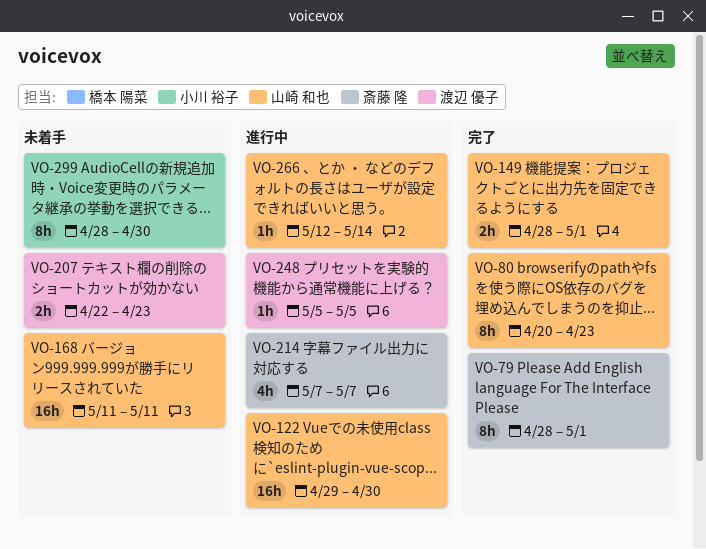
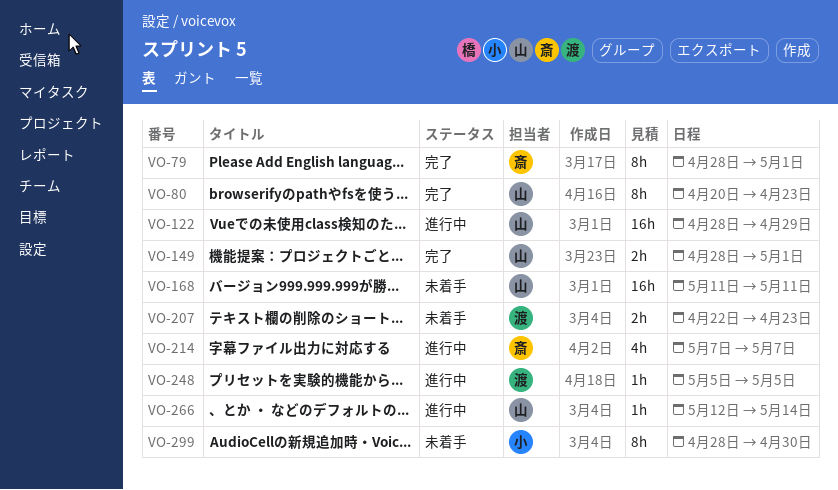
VO-122, start: Apr 29 -> Apr 28
VO-122, due: Apr 30 -> Apr 29

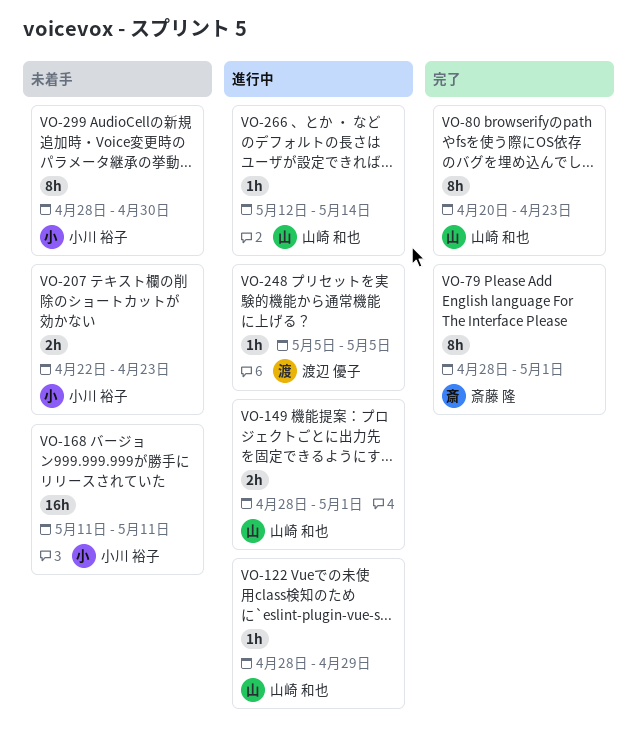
VO-122, estimate: 16h -> 1h
VO-149, status: 完了 -> 進行中
VO-168, owner: 山崎 和也 -> 小川 裕子
VO-207, owner: 渡辺 優子 -> 小川 裕子
VO-214: present -> none

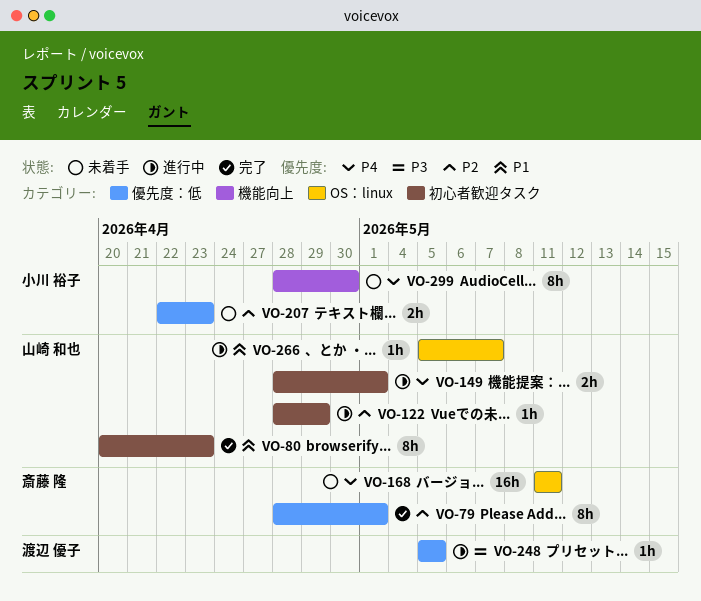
VO-168, owner: 小川 裕子 -> 斎藤 隆
VO-266, start: May 12 -> May 5
VO-266, due: May 14 -> May 7

